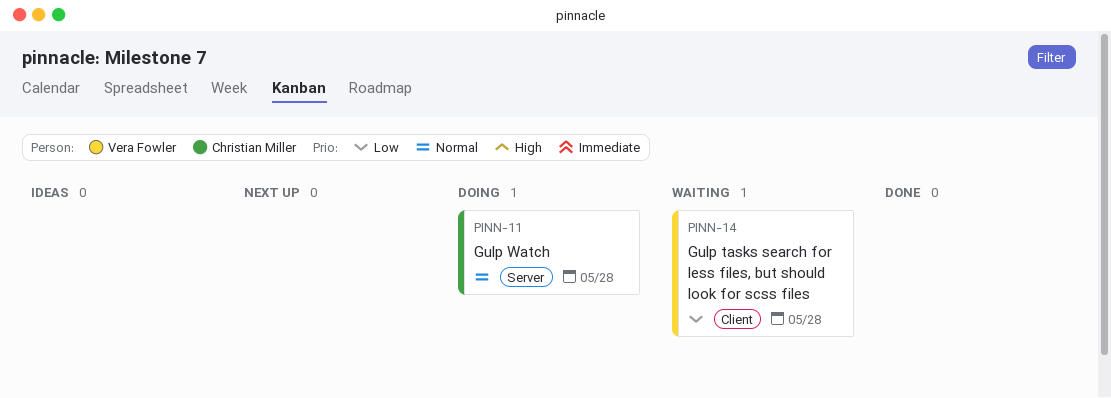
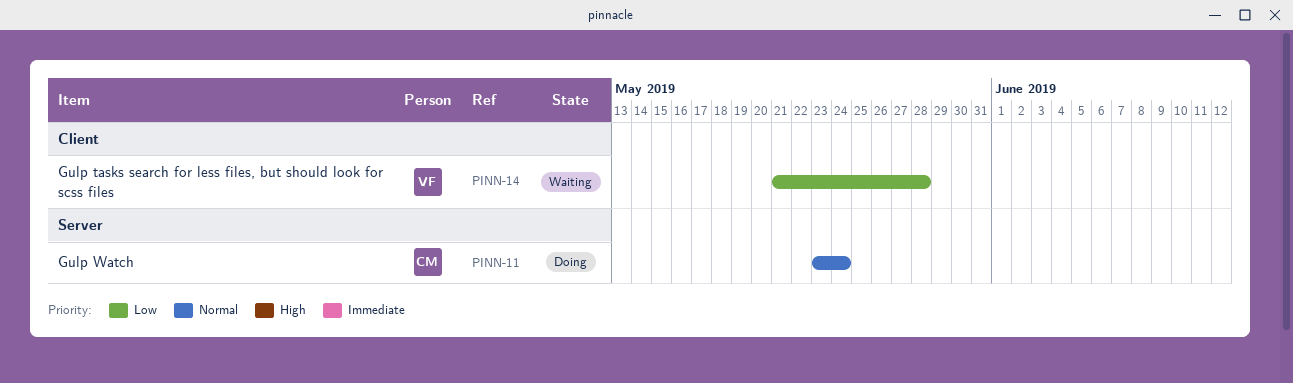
PINN-11, due: May 28 -> May 24

